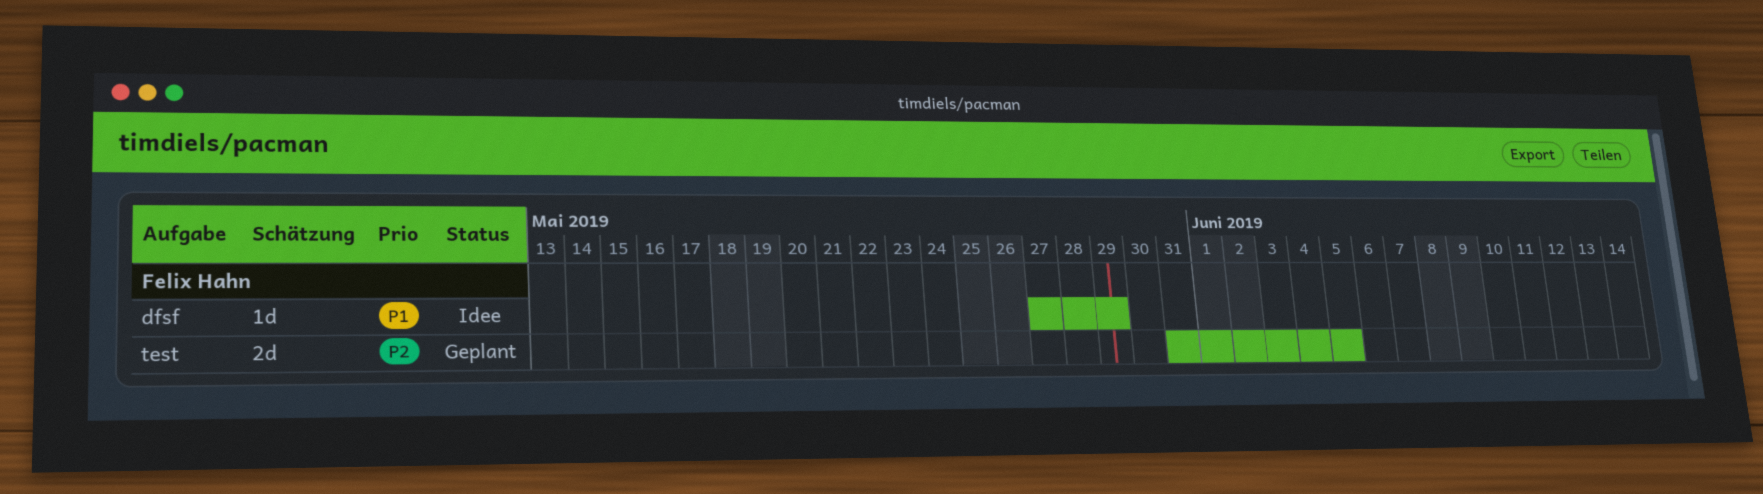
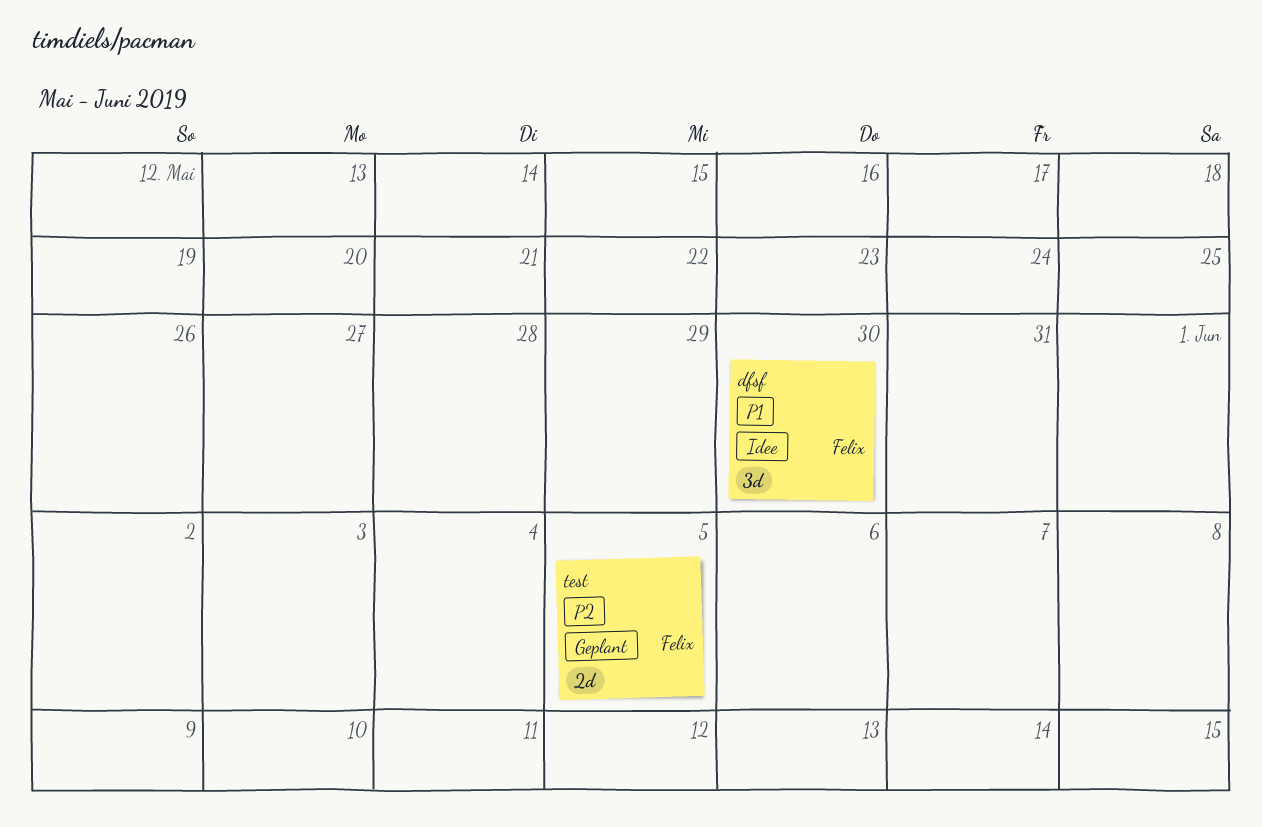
dfsf, estimate: 1d -> 3d
dfsf, due: May 29 -> May 30

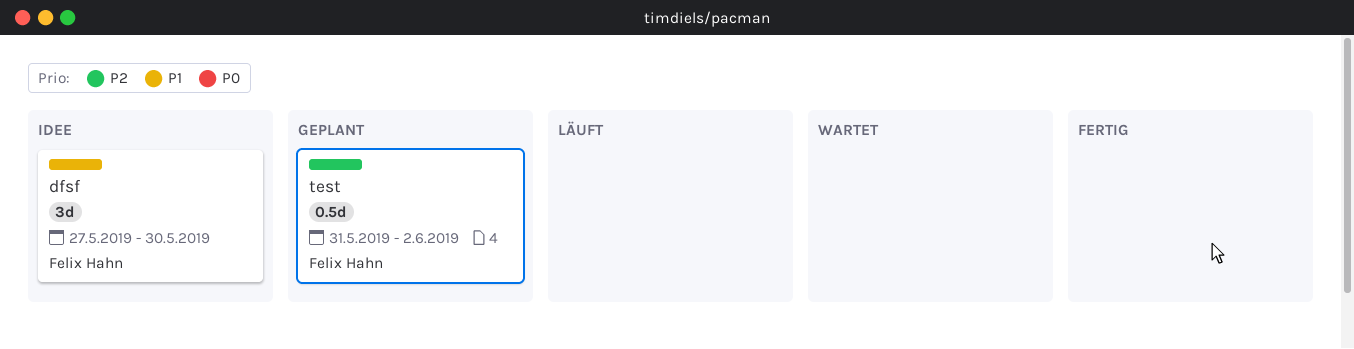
test, estimate: 2d -> 0.5d
test, due: Jun 5 -> Jun 2

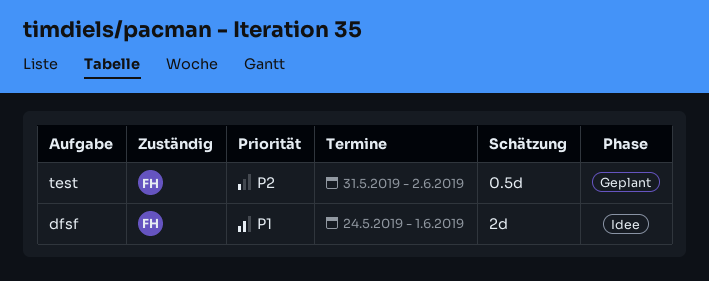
dfsf, estimate: 3d -> 2d
dfsf, start: May 27 -> May 24
dfsf, due: May 30 -> Jun 1

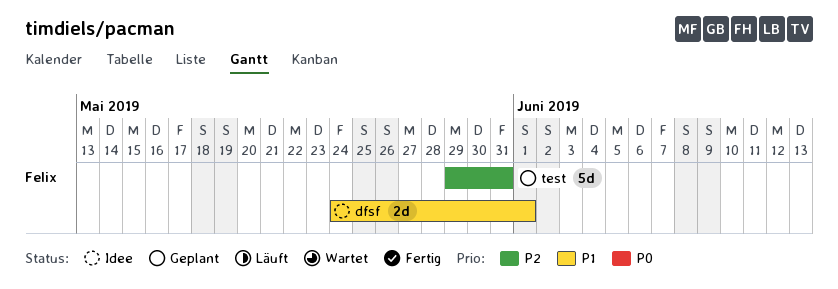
test, estimate: 0.5d -> 5d
test, start: May 31 -> May 29
test, due: Jun 2 -> May 31

